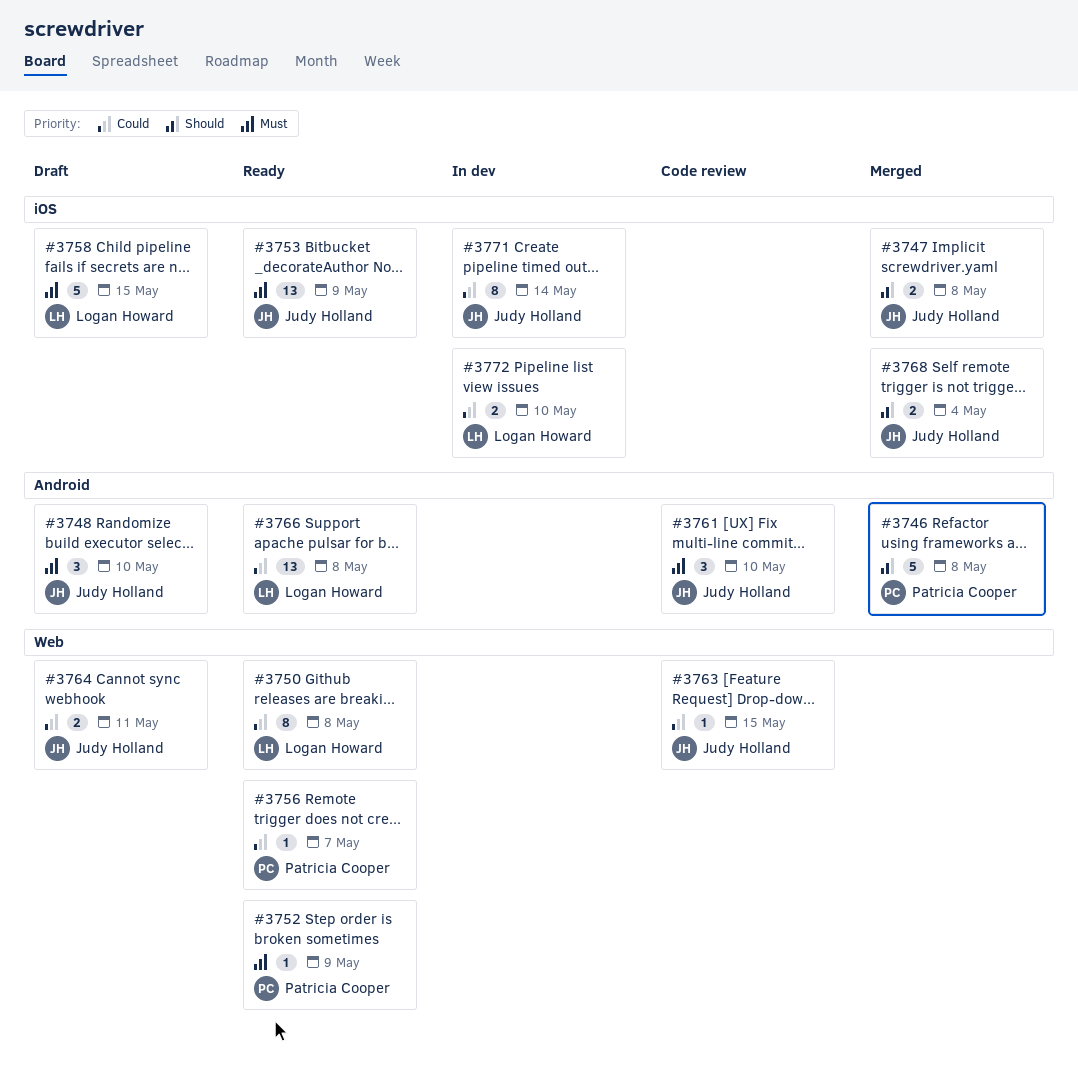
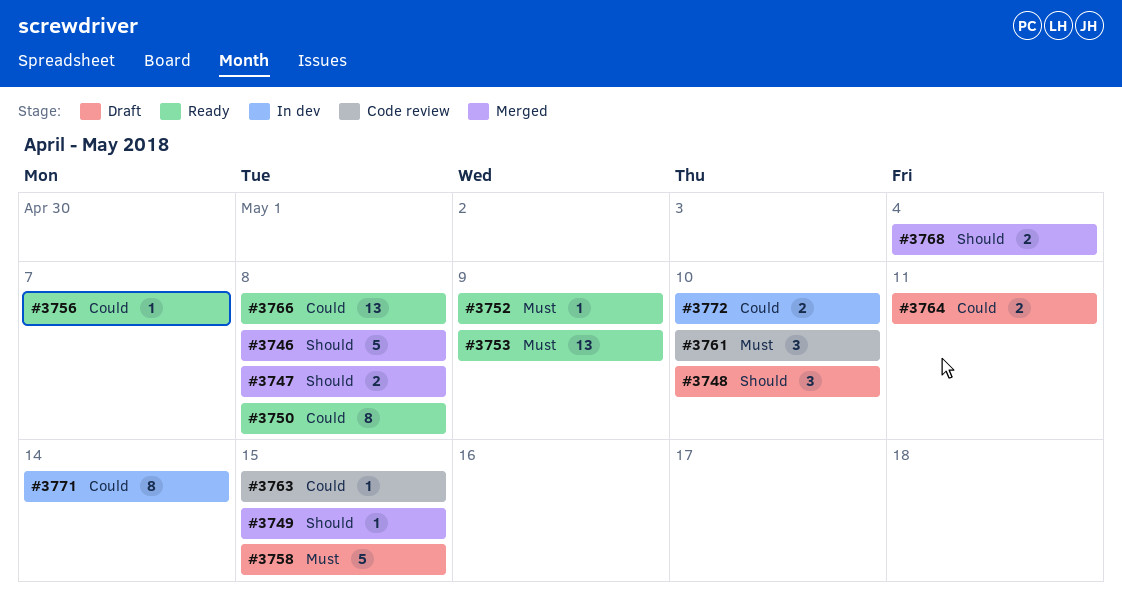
#3748, priority: Must -> Should
#3749: none -> present

